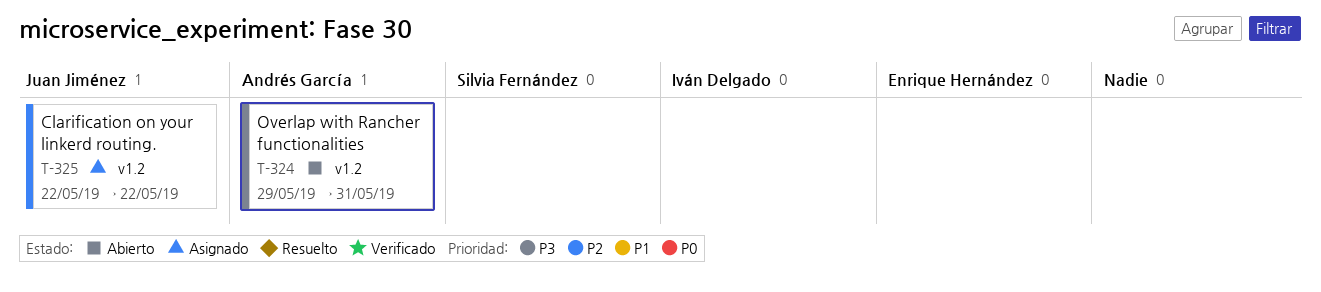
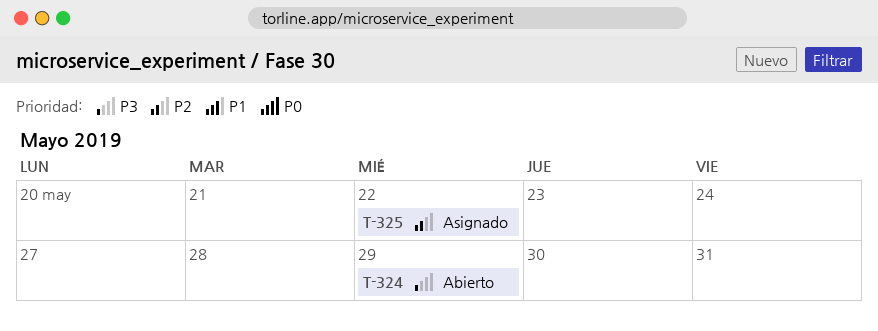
T-324, due: May 31 -> May 29

